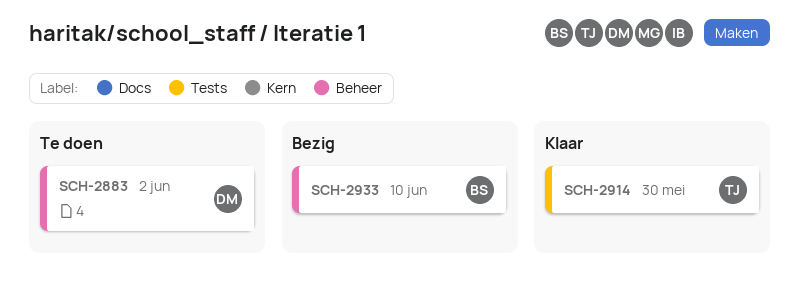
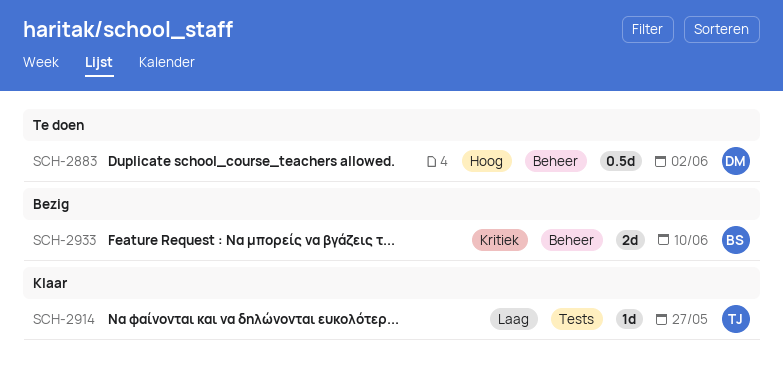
SCH-2914, due: May 30 -> May 27

